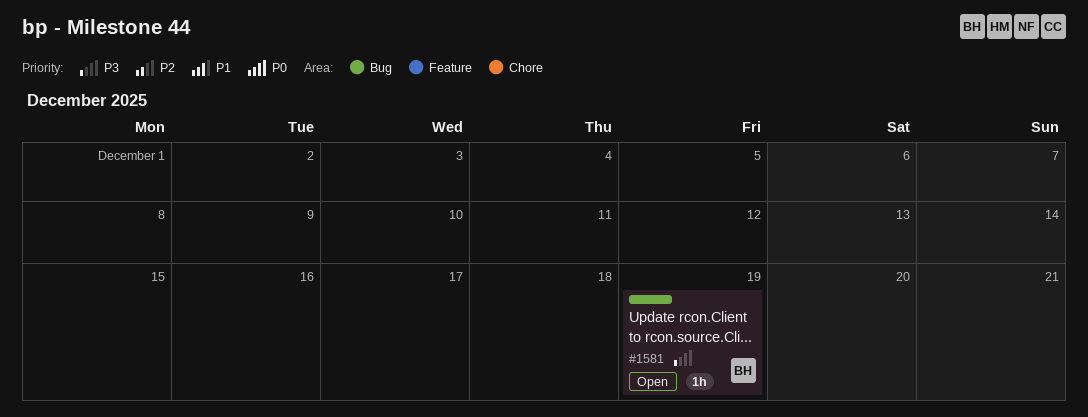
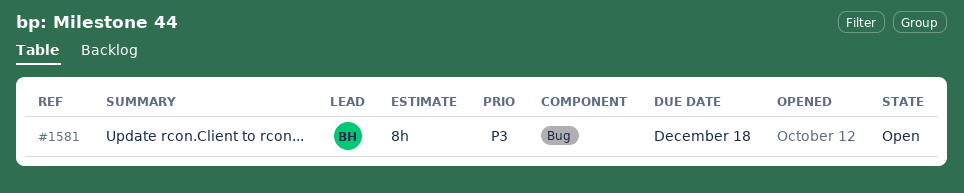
#1581, estimate: 1h -> 8h
#1581, due: Dec 19 -> Dec 18

